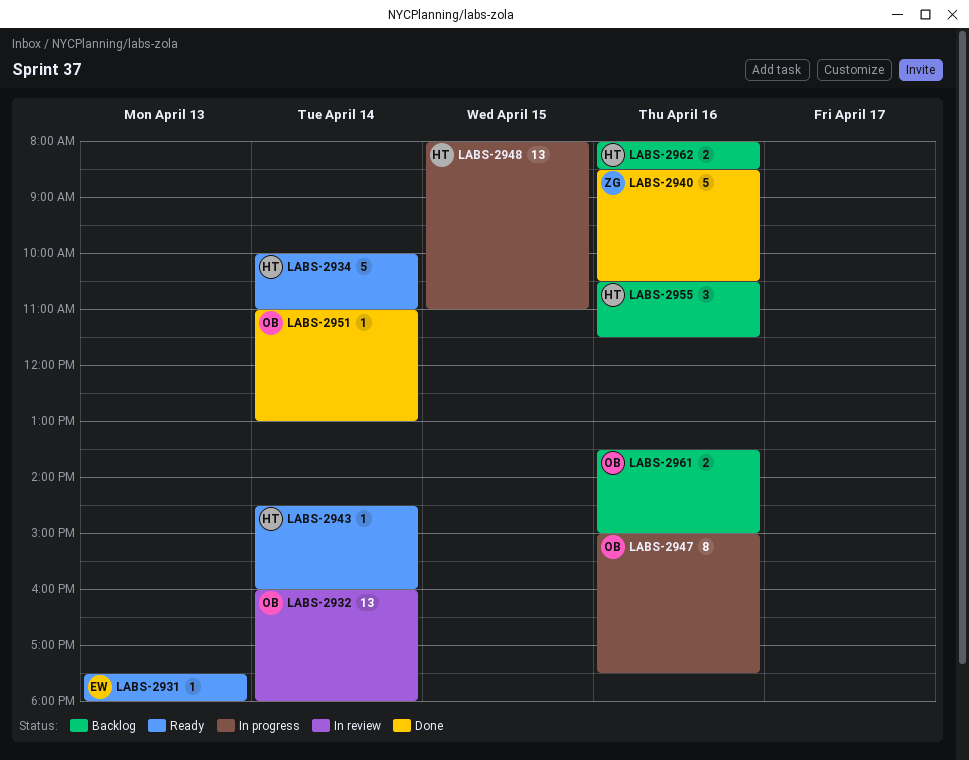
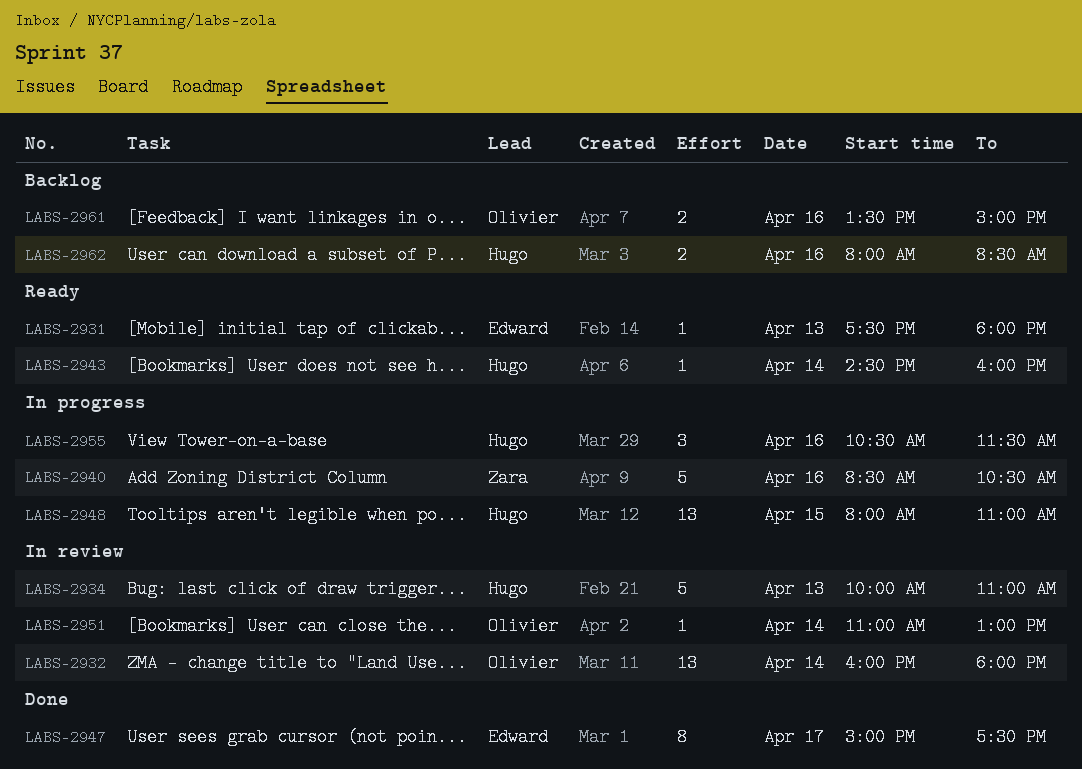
LABS-2934, status: Ready -> In review
LABS-2934, day: Apr 14 -> Apr 13
LABS-2940, status: Done -> In progress
LABS-2947, status: In progress -> Done
LABS-2947, owner: Olivier -> Edward
LABS-2947, day: Apr 16 -> Apr 17
LABS-2951, status: Done -> In review
LABS-2955, status: Backlog -> In progress

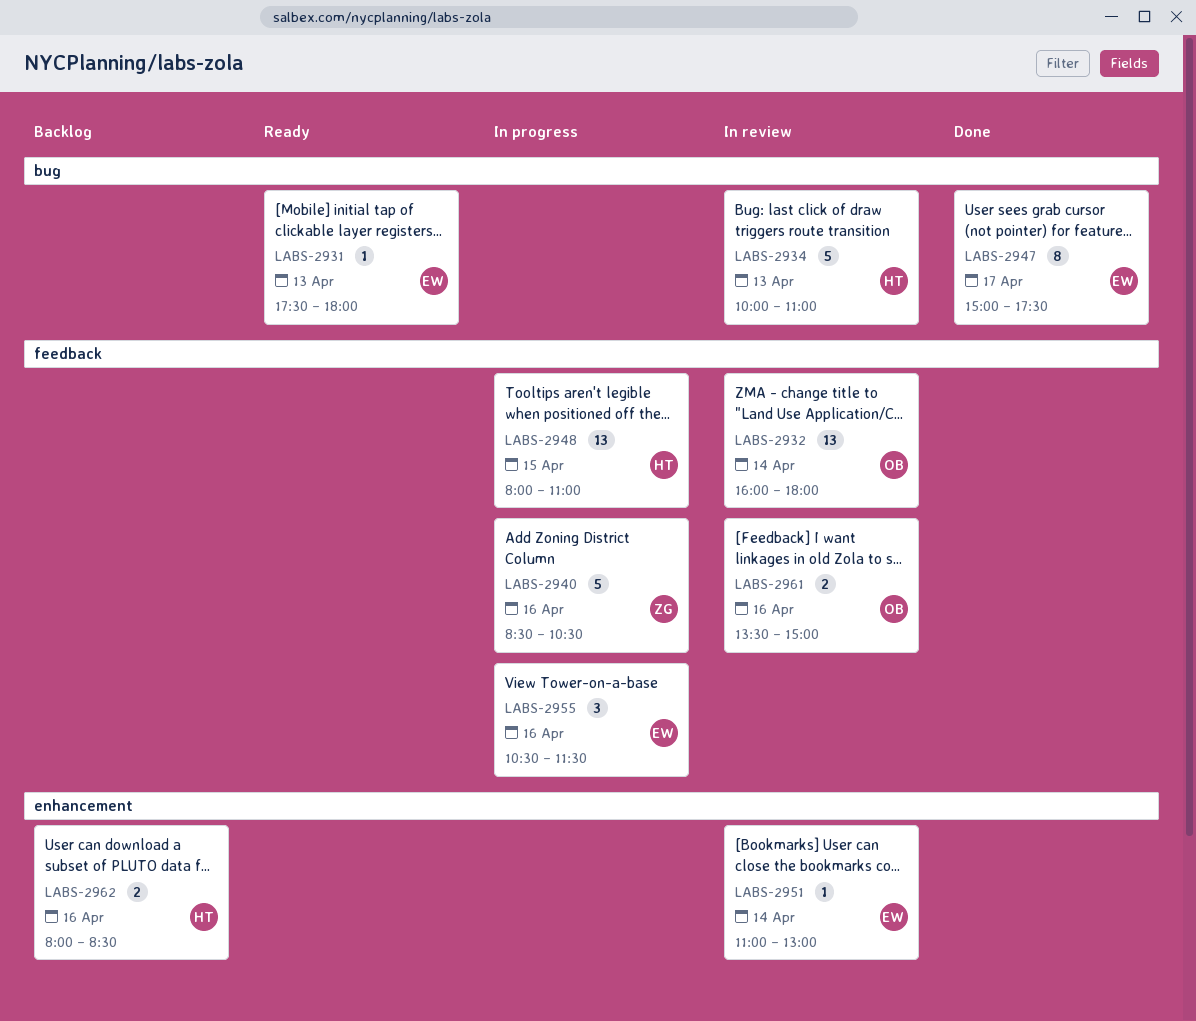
LABS-2943: present -> none
LABS-2951, owner: Olivier -> Edward
LABS-2955, owner: Hugo -> Edward
LABS-2961, status: Backlog -> In review

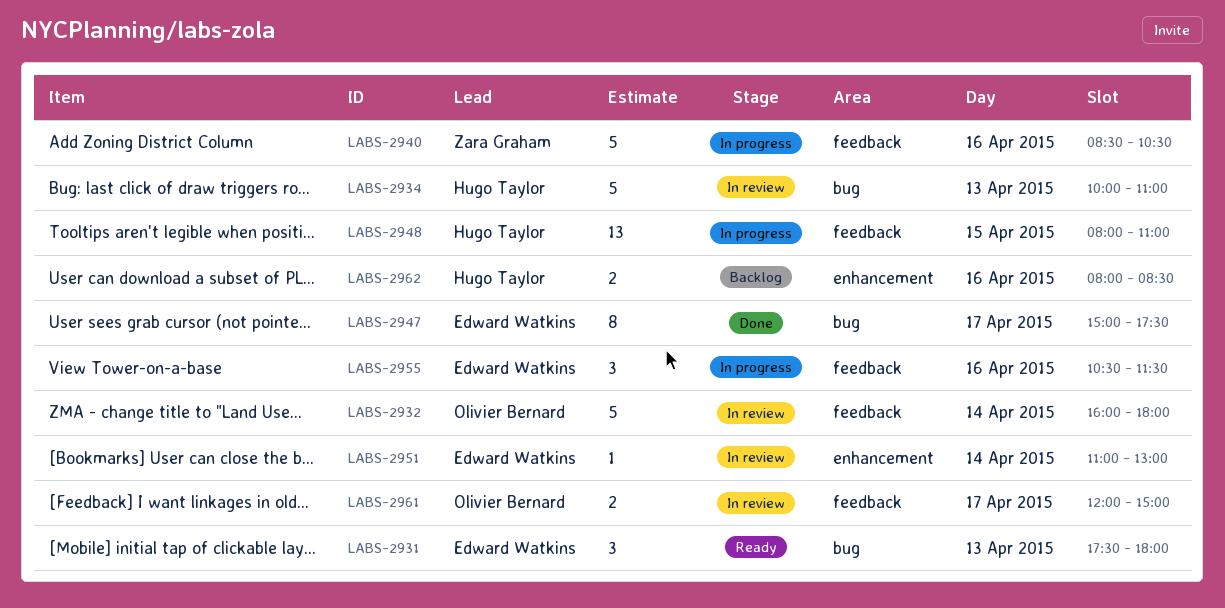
LABS-2931, estimate: 1 -> 3
LABS-2932, estimate: 13 -> 5
LABS-2961, day: Apr 16 -> Apr 17
LABS-2961, begins: 13:30 -> 12:00

